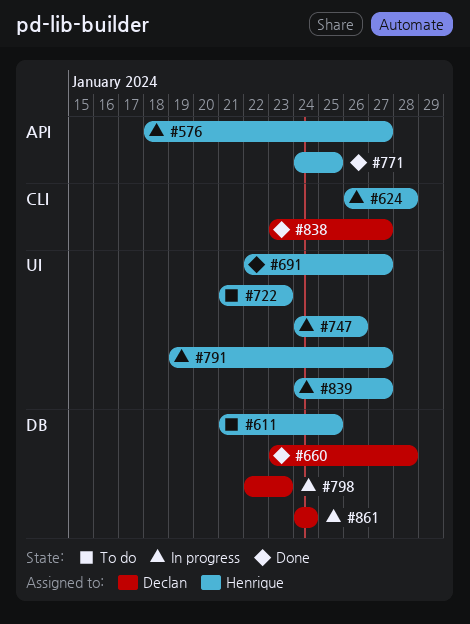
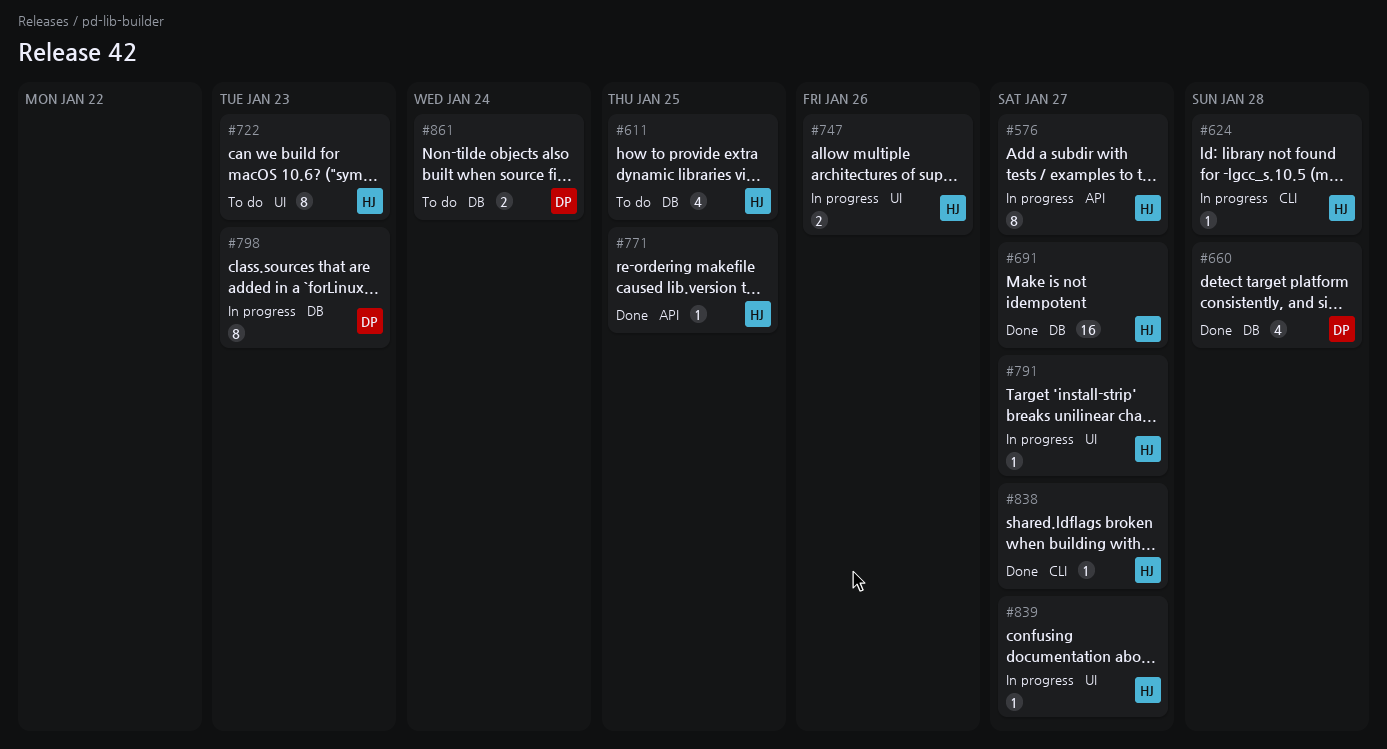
#691, label: UI -> DB
#838, owner: Declan -> Henrique
#861, status: In progress -> To do

